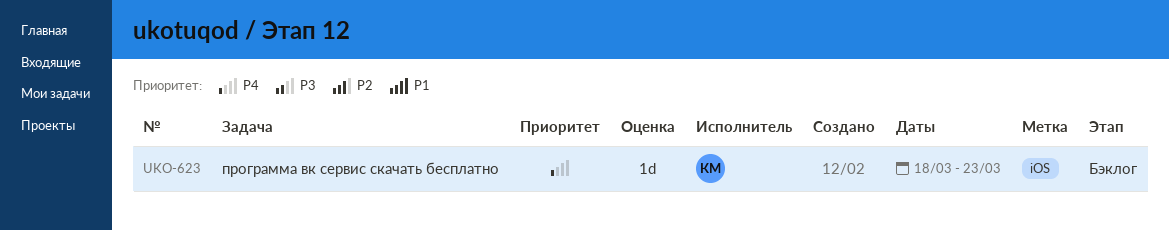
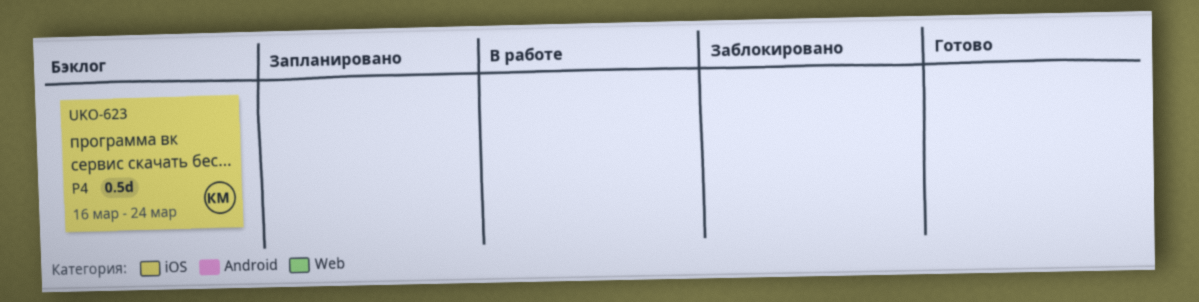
UKO-623, estimate: 1d -> 0.5d
UKO-623, start: Mar 18 -> Mar 16
UKO-623, due: Mar 23 -> Mar 24

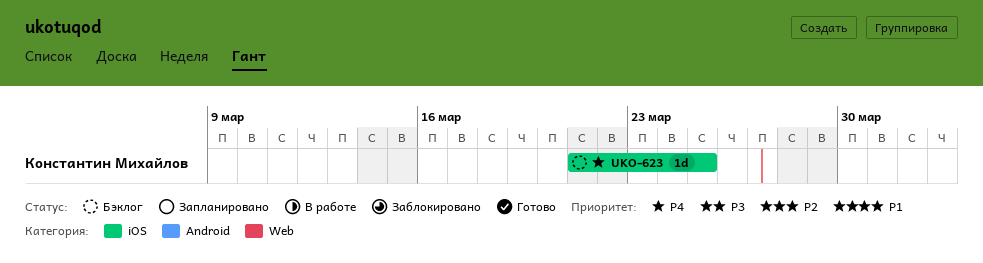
UKO-623, estimate: 0.5d -> 1d
UKO-623, start: Mar 16 -> Mar 21
UKO-623, due: Mar 24 -> Mar 25

